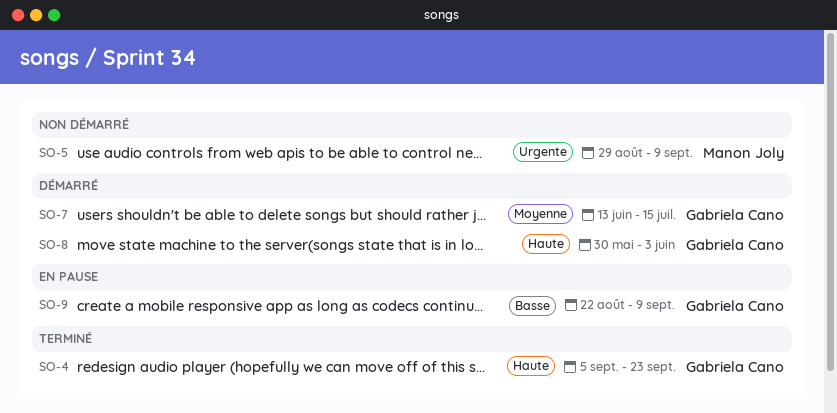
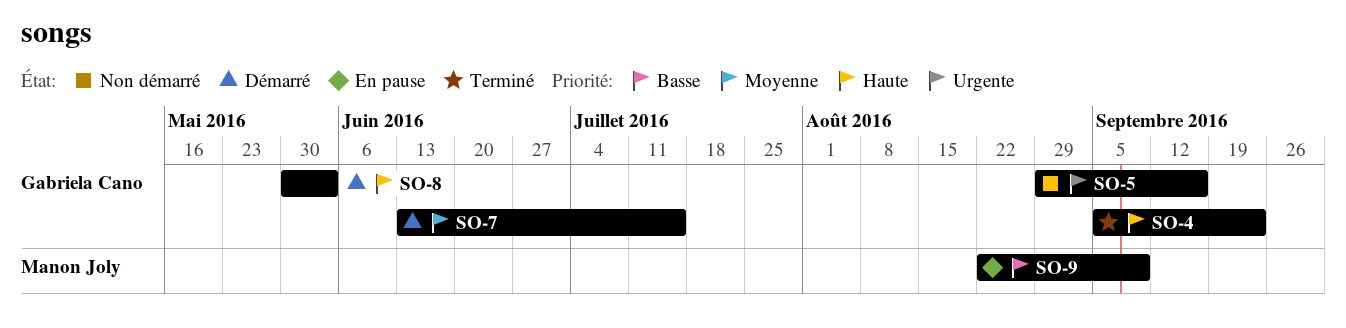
SO-5, owner: Manon Joly -> Gabriela Cano
SO-5, due: Sep 9 -> Sep 16
SO-9, owner: Gabriela Cano -> Manon Joly

